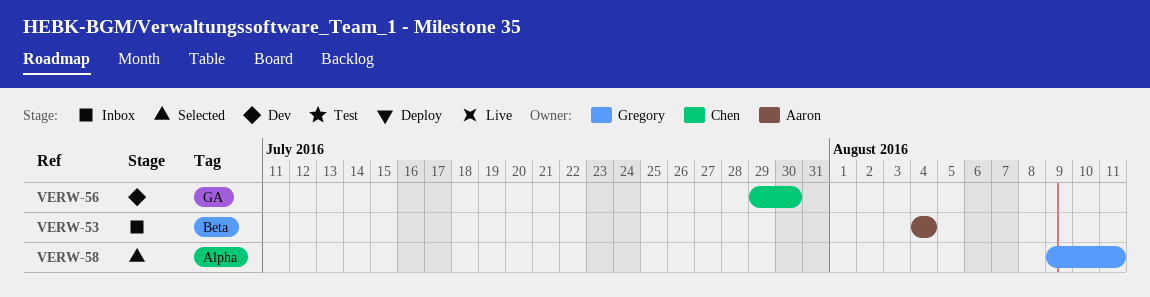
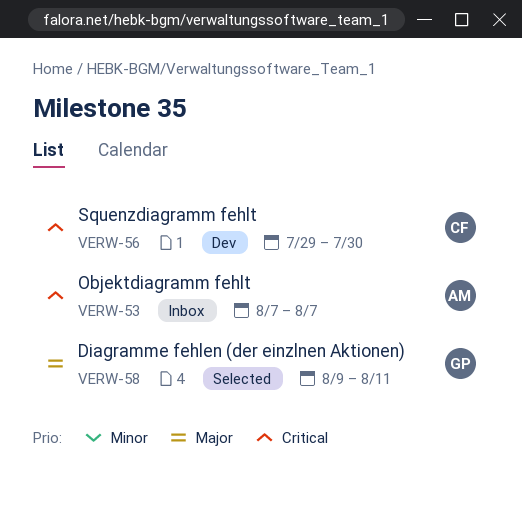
VERW-53, start: Aug 4 -> Aug 7
VERW-53, due: Aug 4 -> Aug 7

